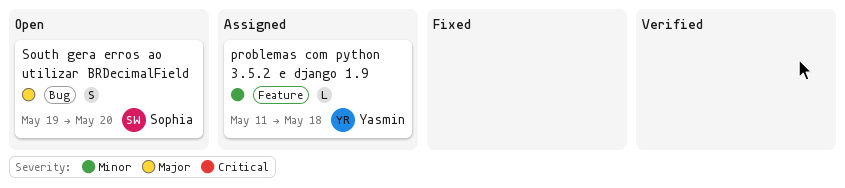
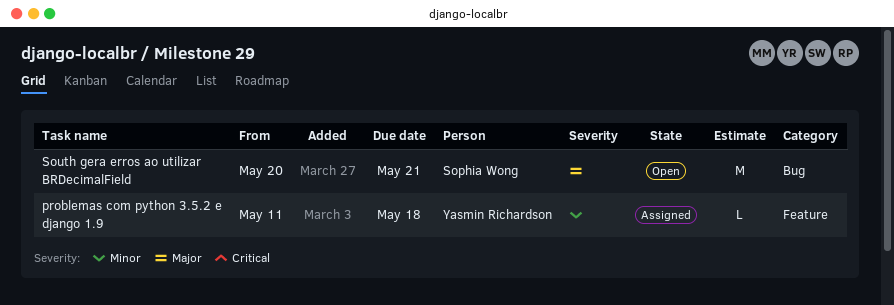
South gera erros ao utilizar BRDecimalField, estimate: S -> M
South gera erros ao utilizar BRDecimalField, start: May 19 -> May 20
South gera erros ao utilizar BRDecimalField, due: May 20 -> May 21

